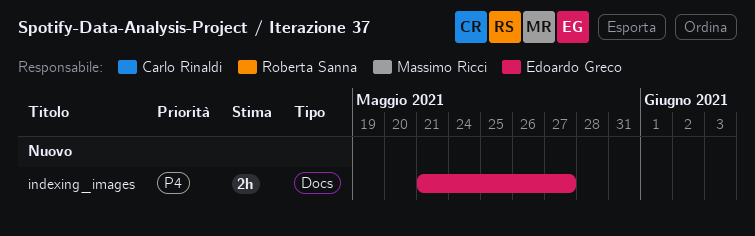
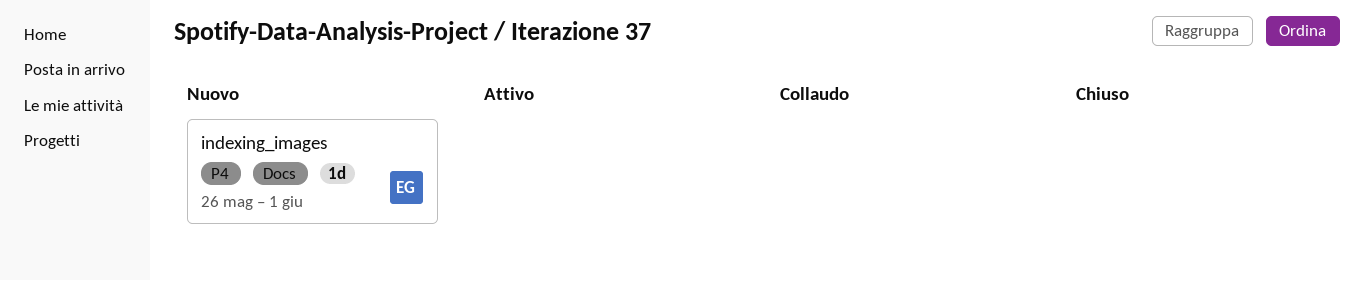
indexing_images, estimate: 2h -> 1d
indexing_images, start: May 21 -> May 26
indexing_images, due: May 27 -> Jun 1

